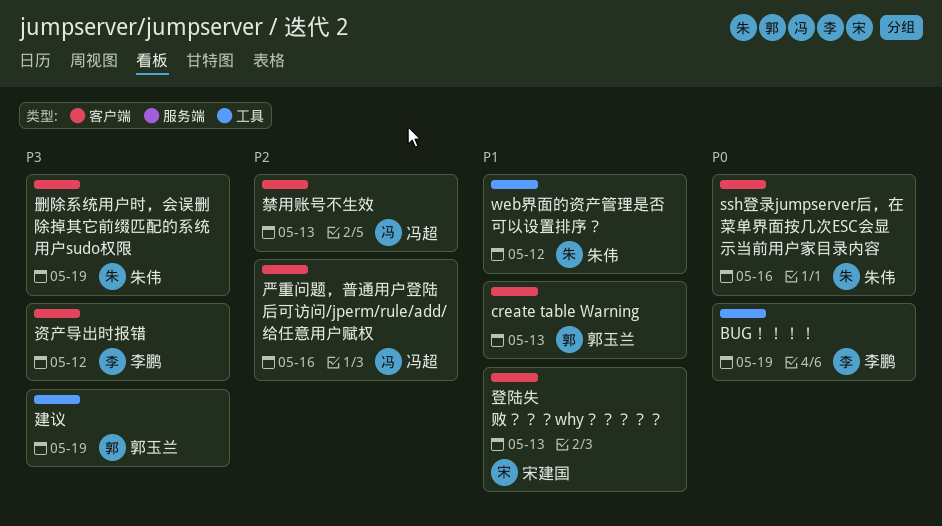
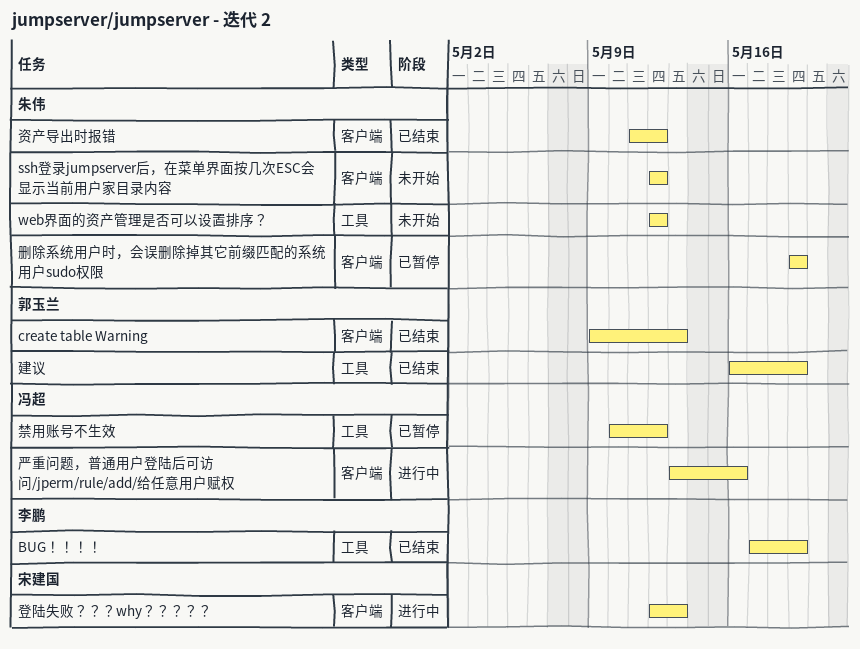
ssh登录jumpserver后，在菜单界面按几次ESC会显示当前用户家目录内容, due: May 16 -> May 12
禁用账号不生效, label: 客户端 -> 工具
禁用账号不生效, due: May 13 -> May 12
资产导出时报错, owner: 李鹏 -> 朱伟

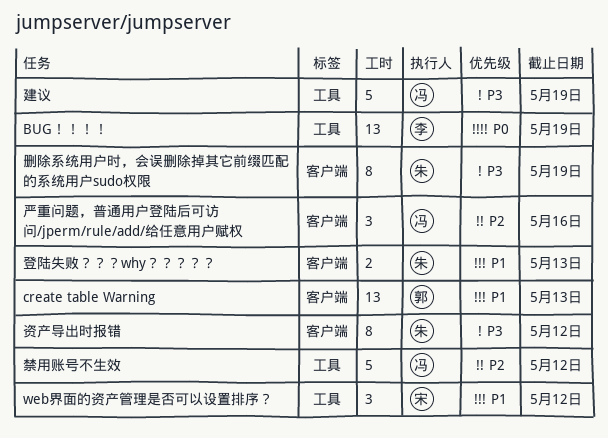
ssh登录jumpserver后，在菜单界面按几次ESC会显示当前用户家目录内容: present -> none
web界面的资产管理是否可以设置排序？, owner: 朱伟 -> 宋建国
建议, owner: 郭玉兰 -> 冯超
登陆失败？？？why？？？？？, owner: 宋建国 -> 朱伟

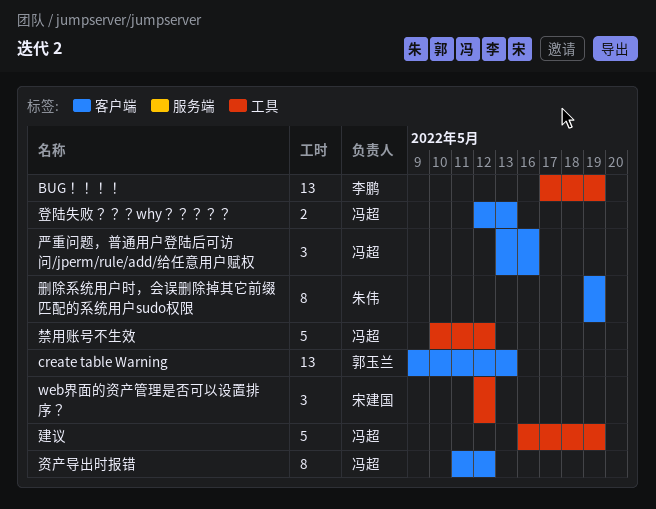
登陆失败？？？why？？？？？, owner: 朱伟 -> 冯超
资产导出时报错, owner: 朱伟 -> 冯超

